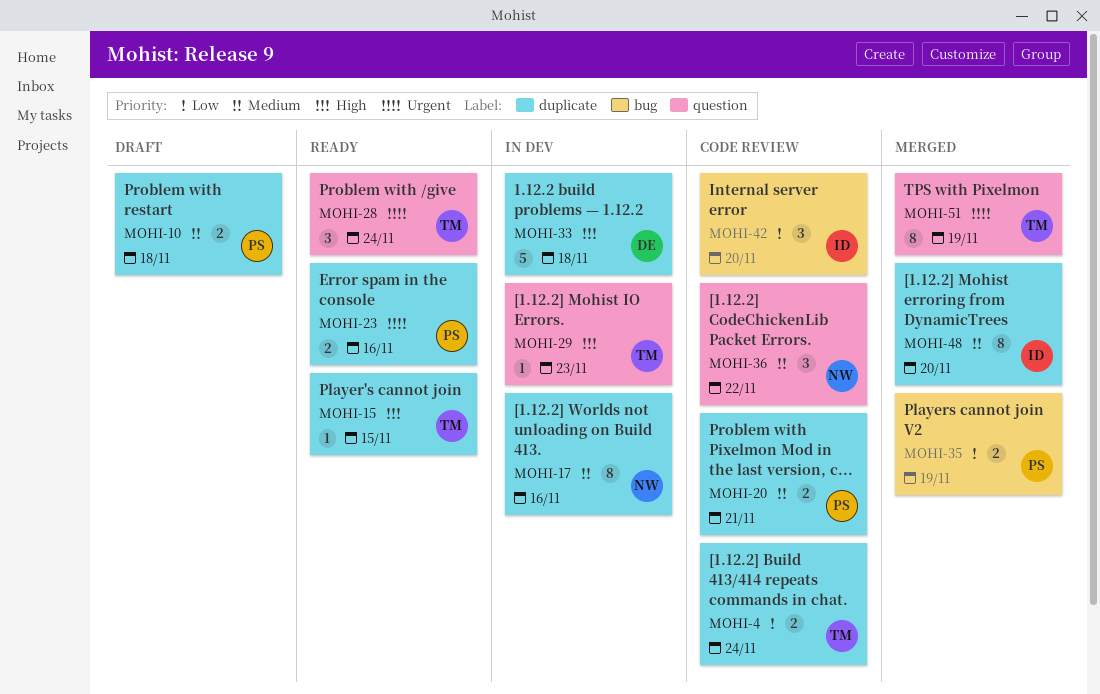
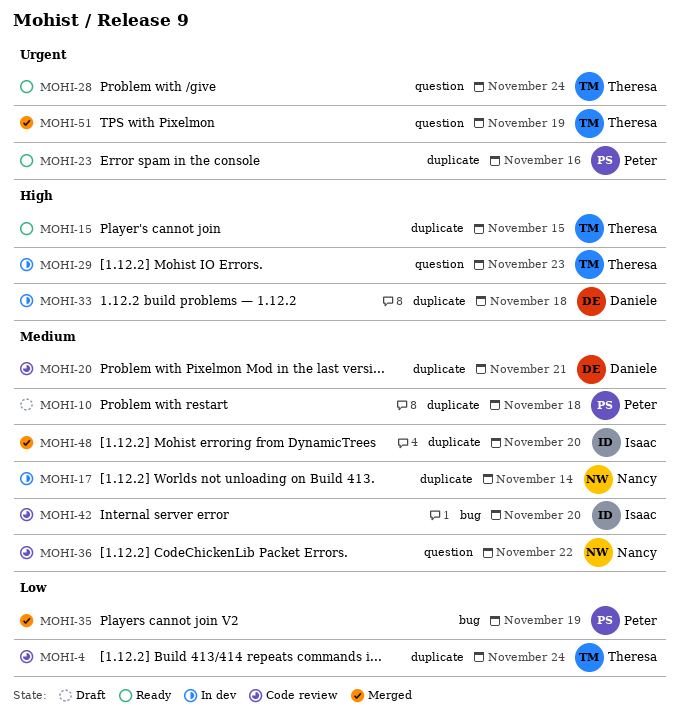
MOHI-17, due: Nov 16 -> Nov 14
MOHI-20, owner: Peter -> Daniele
MOHI-42, priority: Low -> Medium

